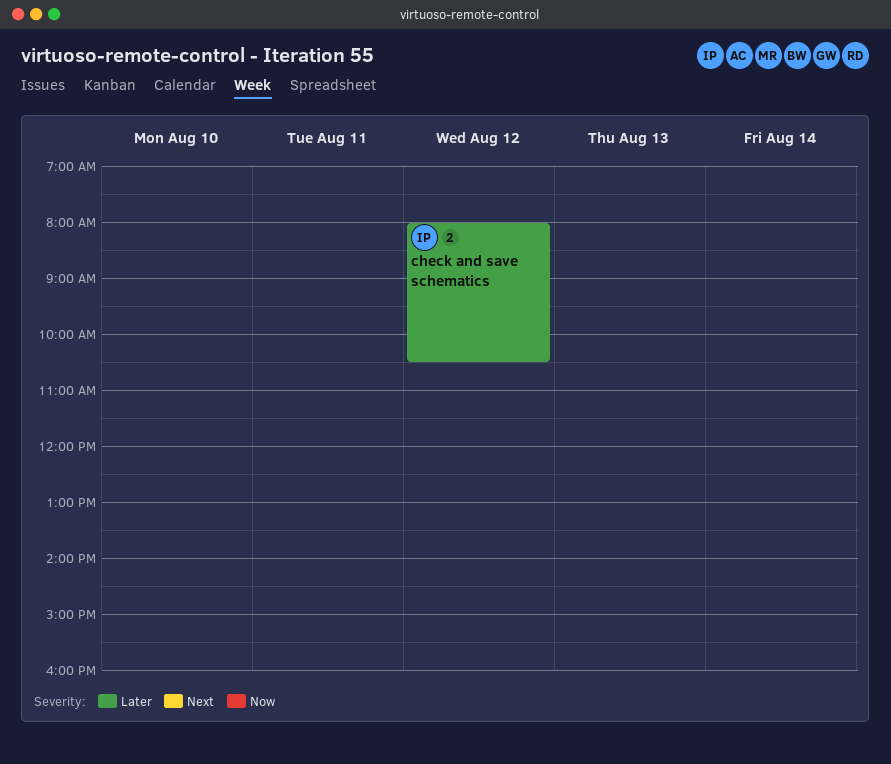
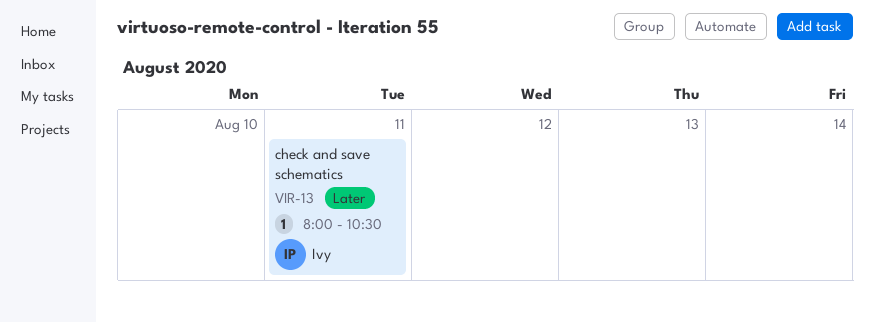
check and save schematics, estimate: 2 -> 1
check and save schematics, day: Aug 12 -> Aug 11

